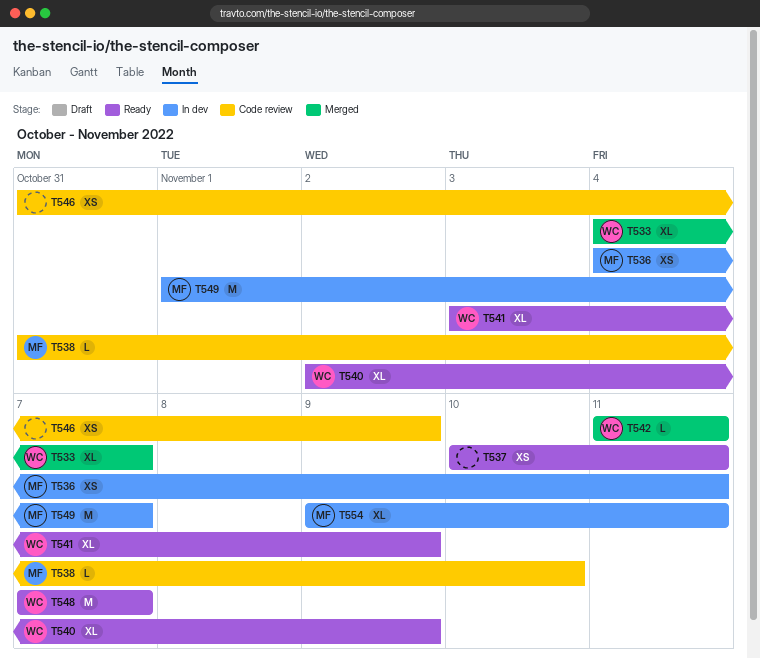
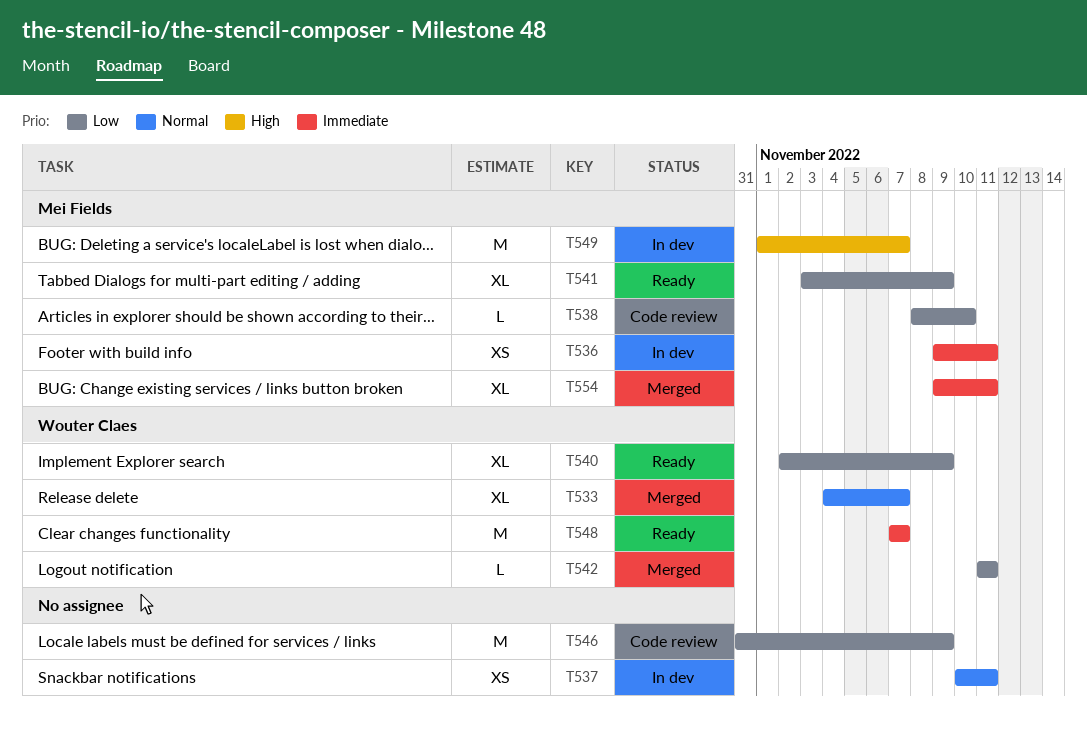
T536, start: Nov 4 -> Nov 9
T537, status: Ready -> In dev
T538, start: Oct 31 -> Nov 8
T541, owner: Wouter Claes -> Mei Fields
T546, estimate: XS -> M
T554, status: In dev -> Merged

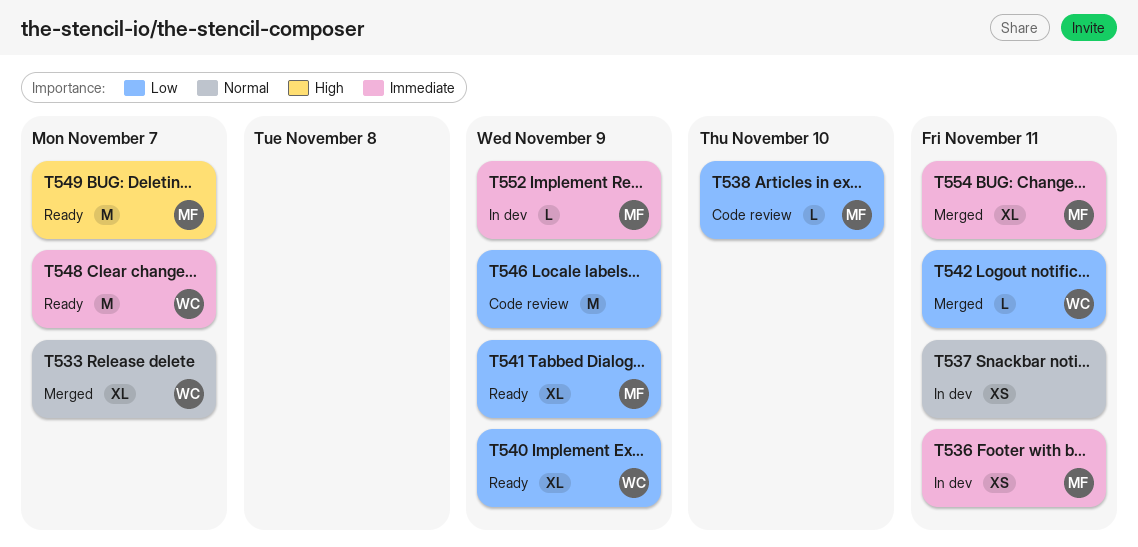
T549, status: In dev -> Ready
T552: none -> present

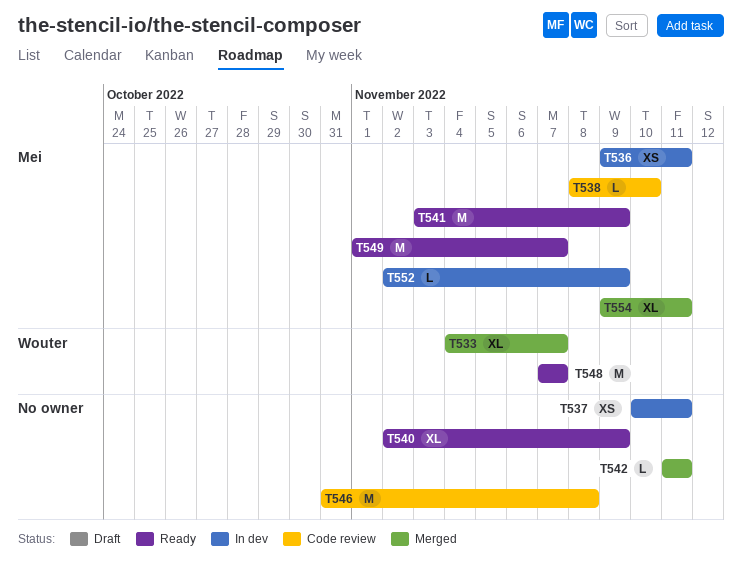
T540, owner: Wouter -> none
T541, estimate: XL -> M
T542, owner: Wouter -> none
T546, due: Nov 9 -> Nov 8

